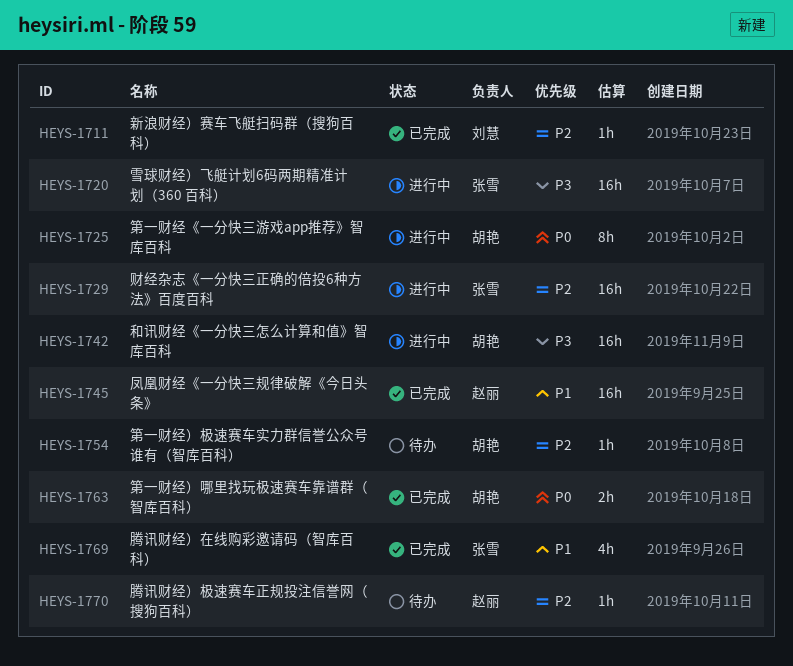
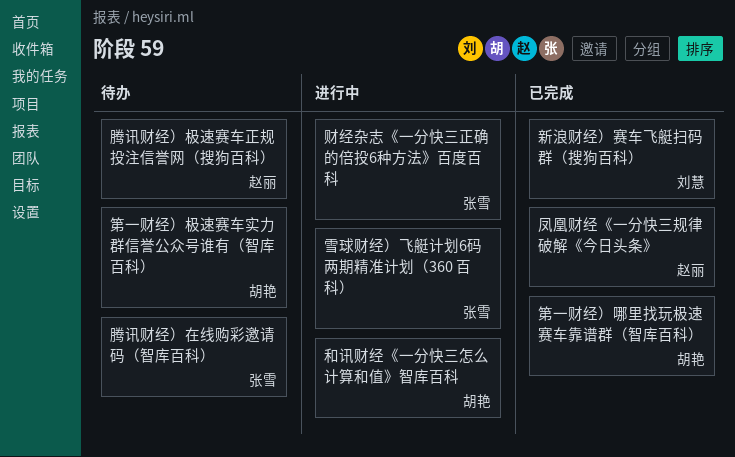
第一财经《一分快三游戏app推荐》智库百科: present -> none
腾讯财经）在线购彩邀请码（智库百科）, status: 已完成 -> 待办

